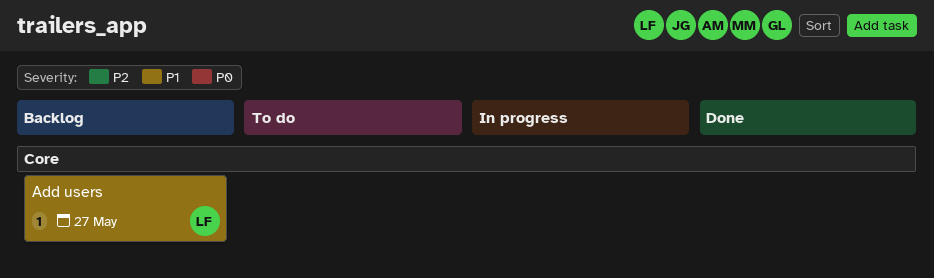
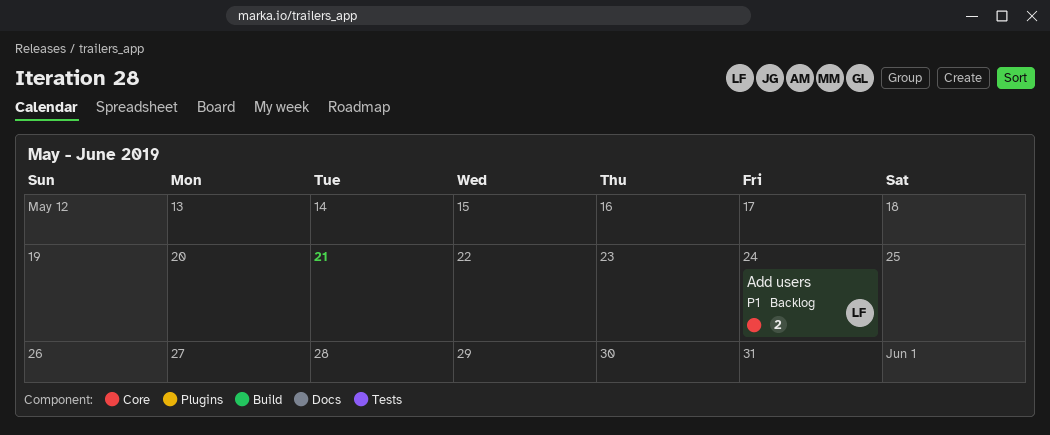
Add users, estimate: 1 -> 2
Add users, due: May 27 -> May 24

